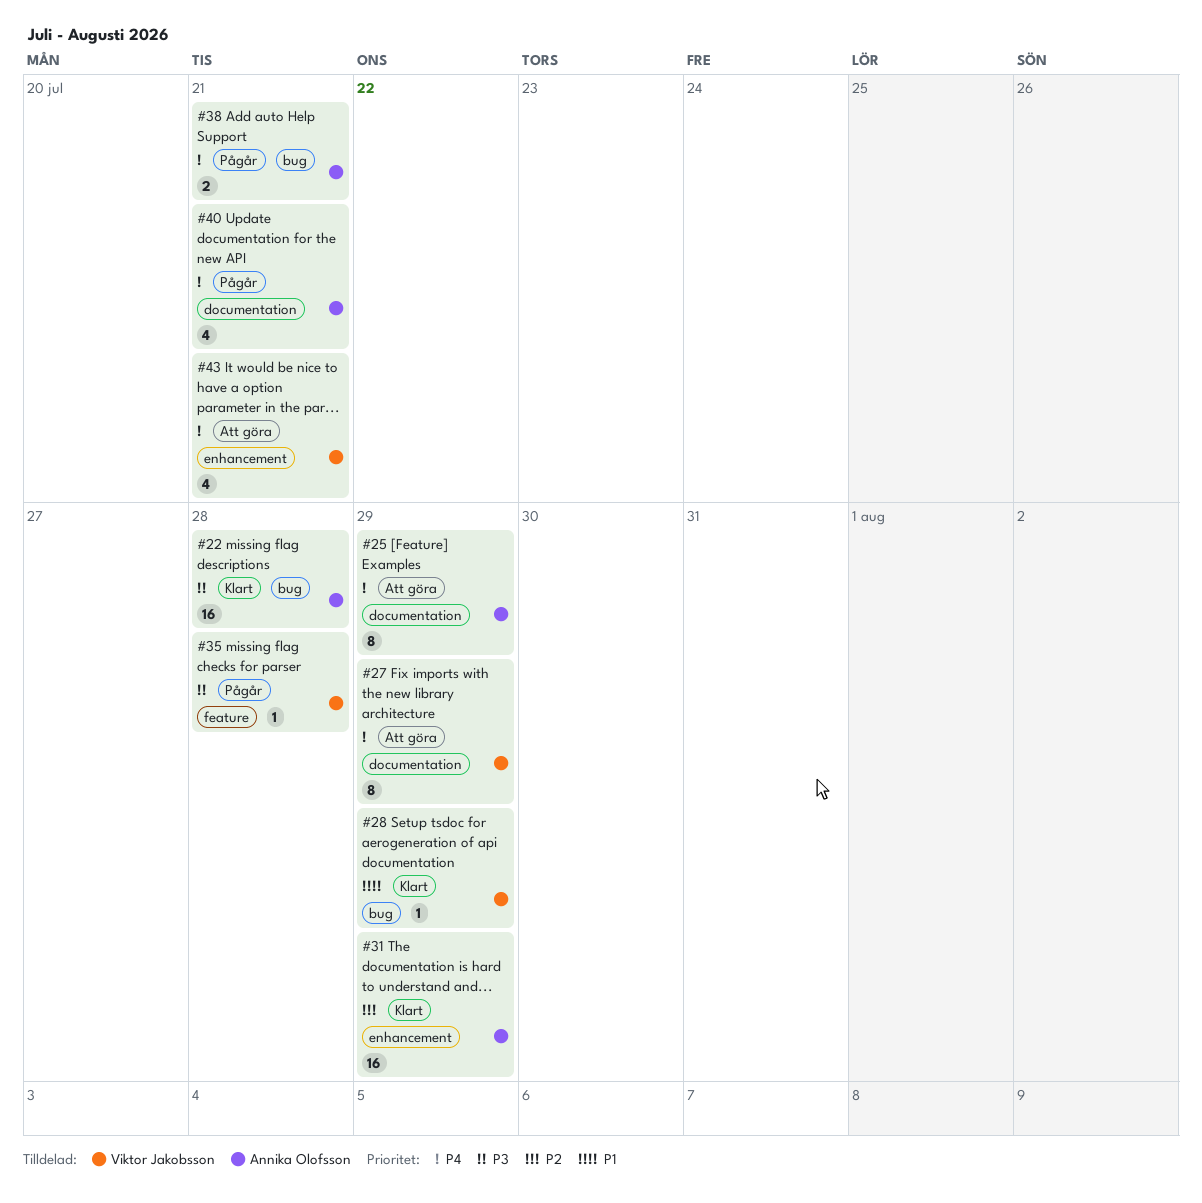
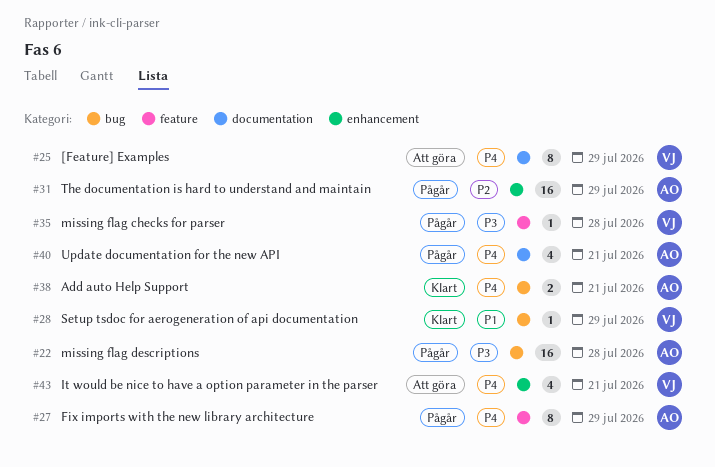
#22, status: Klart -> Pågår
#25, owner: Annika Olofsson -> Viktor Jakobsson
#27, status: Att göra -> Pågår
#27, owner: Viktor Jakobsson -> Annika Olofsson
#27, label: documentation -> feature
#31, status: Klart -> Pågår
#38, status: Pågår -> Klart

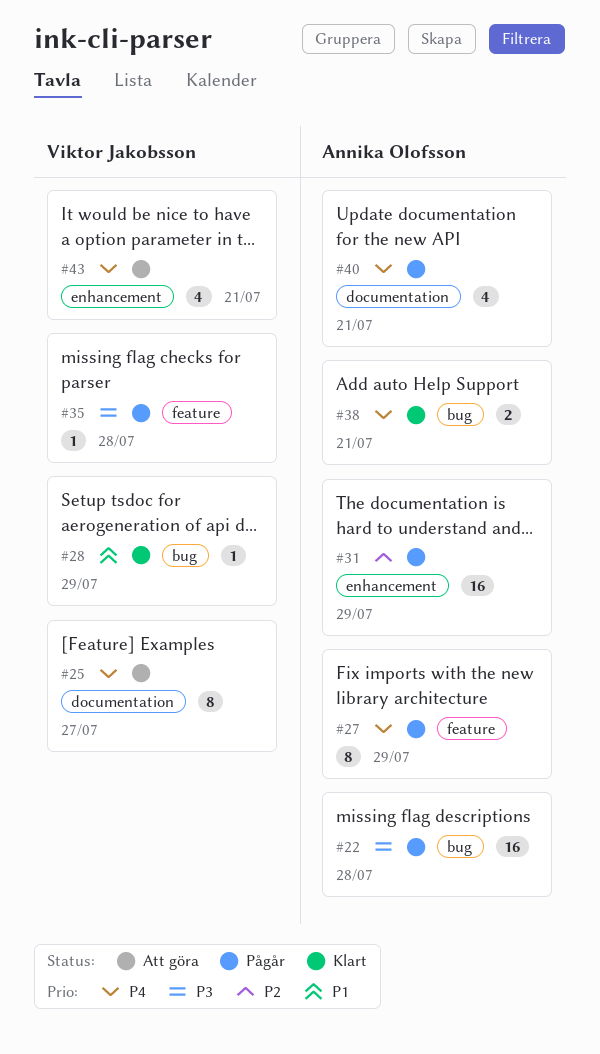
#25, due: Jul 29 -> Jul 27

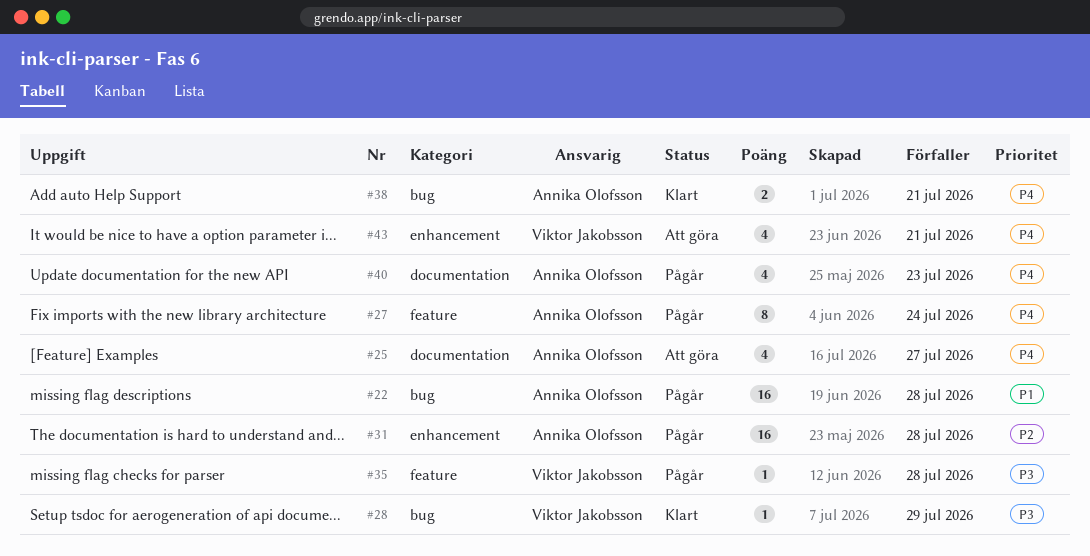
#22, priority: P3 -> P1
#25, owner: Viktor Jakobsson -> Annika Olofsson
#25, estimate: 8 -> 4
#27, due: Jul 29 -> Jul 24
#28, priority: P1 -> P3
#31, due: Jul 29 -> Jul 28
#40, due: Jul 21 -> Jul 23

